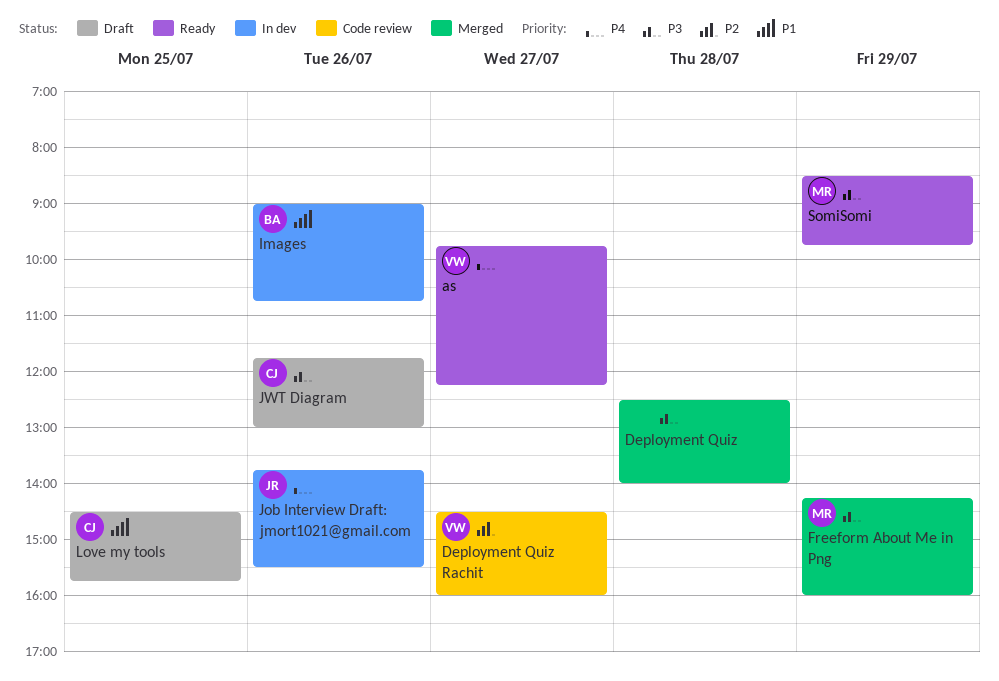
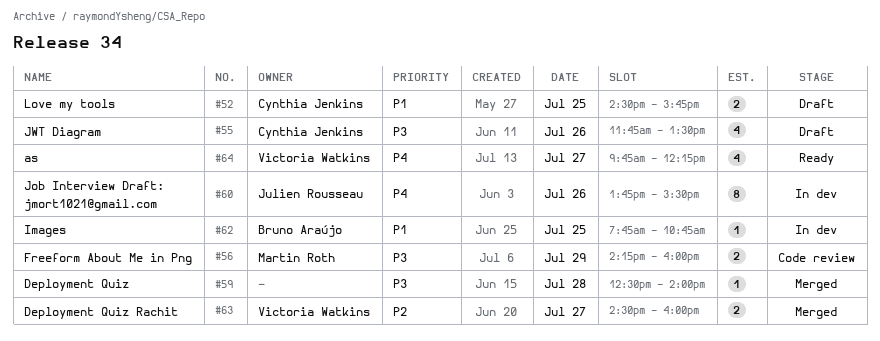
Deployment Quiz Rachit, status: Code review -> Merged
Freeform About Me in Png, status: Merged -> Code review
Images, day: Jul 26 -> Jul 25
Images, begins: 09:00 -> 07:45
JWT Diagram, ends: 13:00 -> 13:30
SomiSomi: present -> none

